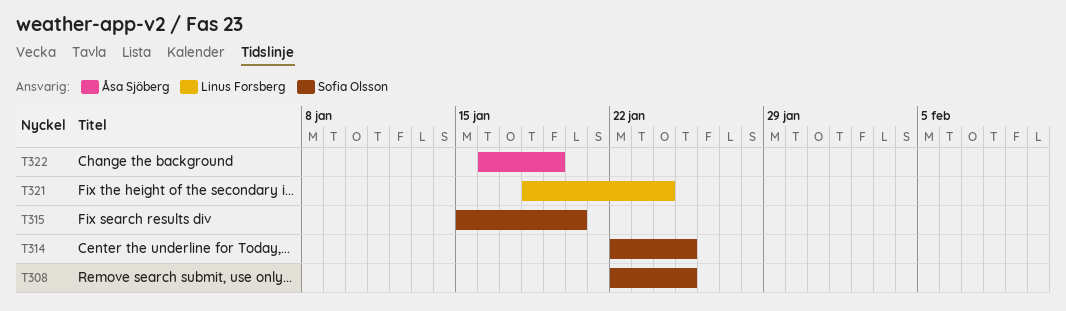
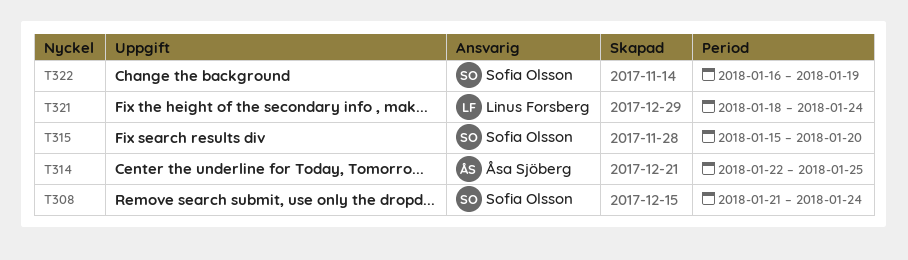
T308, start: Jan 22 -> Jan 21
T308, due: Jan 25 -> Jan 24
T314, owner: Sofia Olsson -> Åsa Sjöberg
T322, owner: Åsa Sjöberg -> Sofia Olsson

